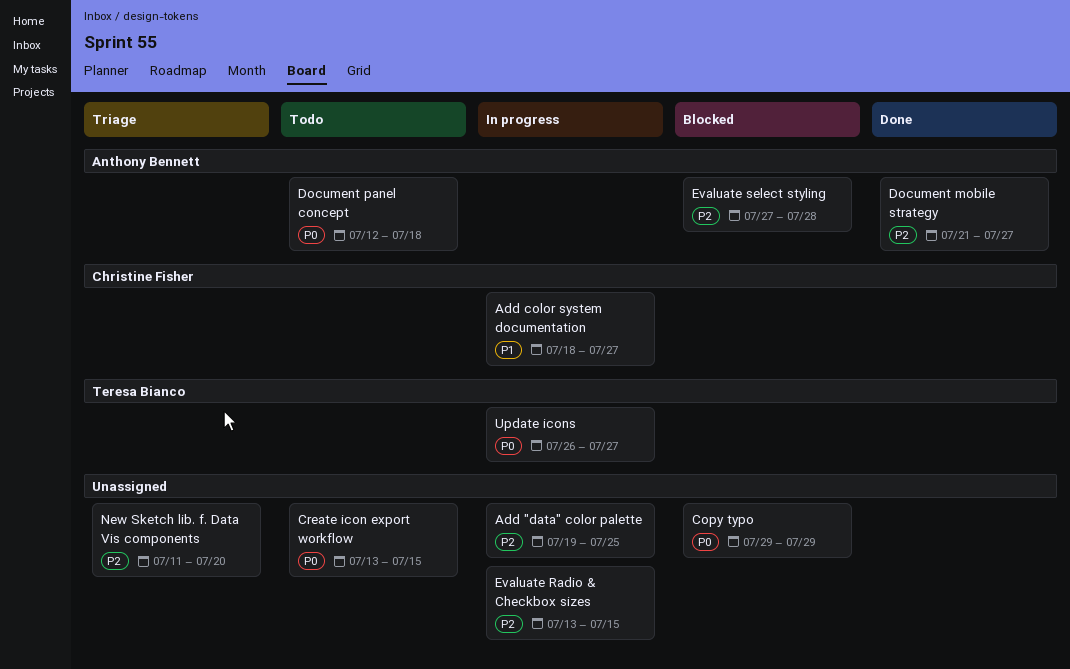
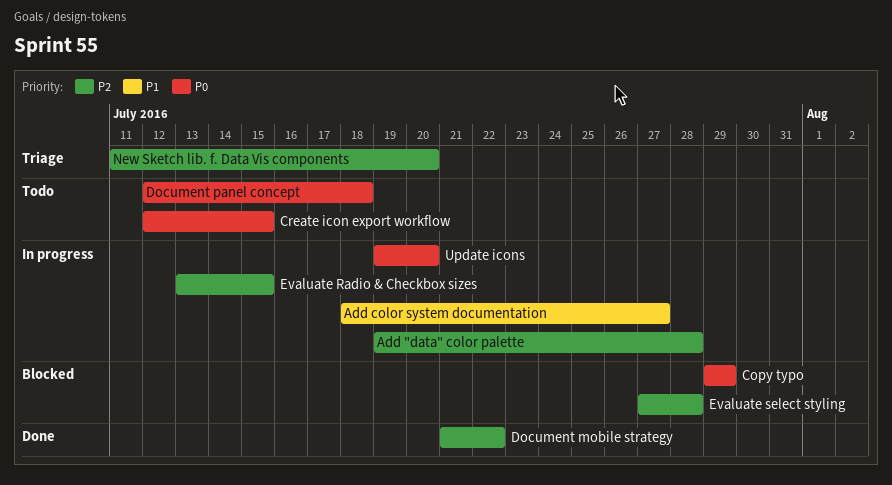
Add "data" color palette, due: Jul 25 -> Jul 28
Create icon export workflow, start: Jul 13 -> Jul 12
Document mobile strategy, due: Jul 27 -> Jul 22
Update icons, start: Jul 26 -> Jul 19
Update icons, due: Jul 27 -> Jul 20

